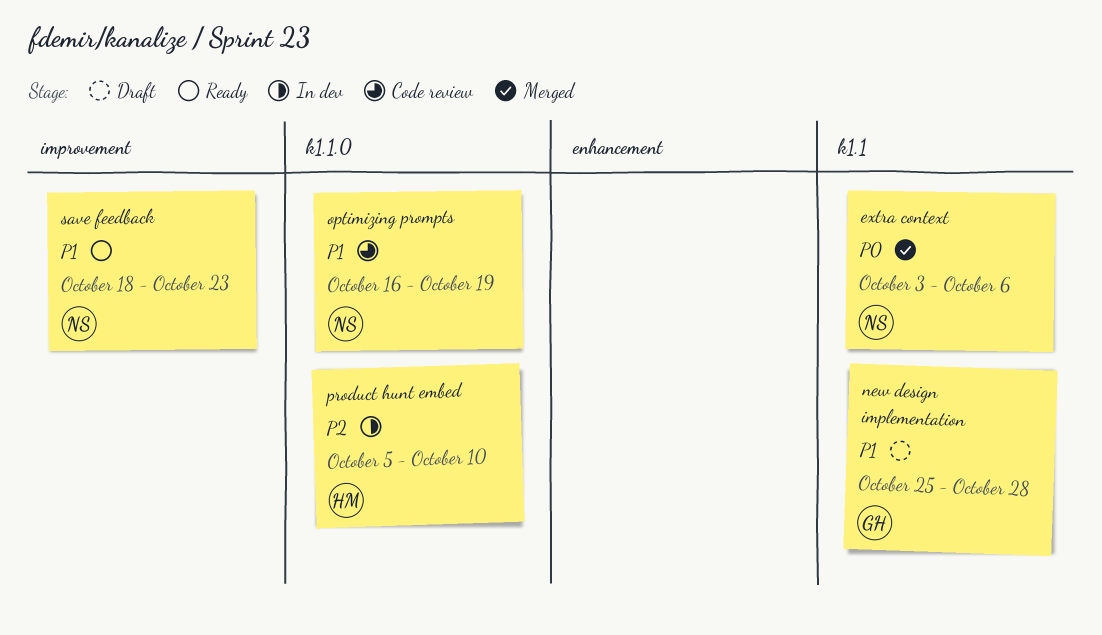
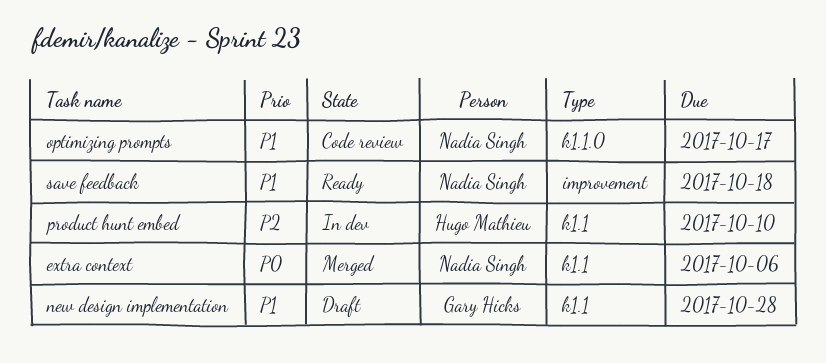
optimizing prompts, due: Oct 19 -> Oct 17
product hunt embed, label: k1.1.0 -> k1.1
save feedback, due: Oct 23 -> Oct 18

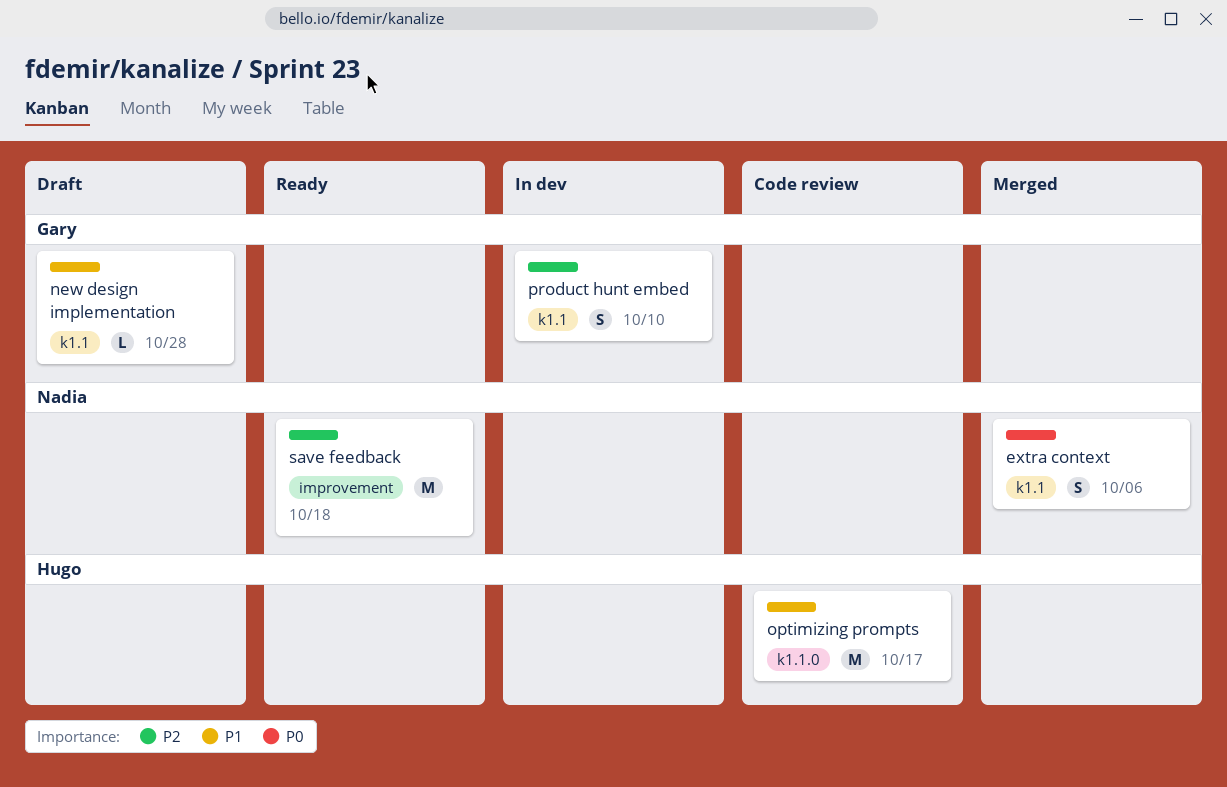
optimizing prompts, owner: Nadia Singh -> Hugo Mathieu
product hunt embed, owner: Hugo Mathieu -> Gary Hicks
save feedback, priority: P1 -> P2

